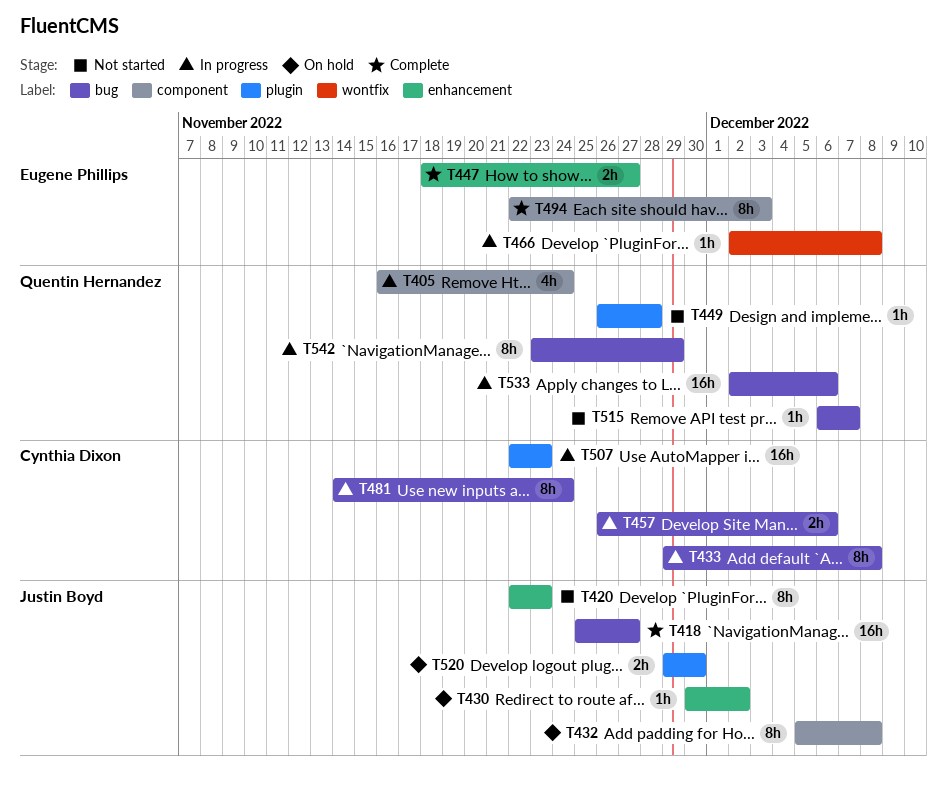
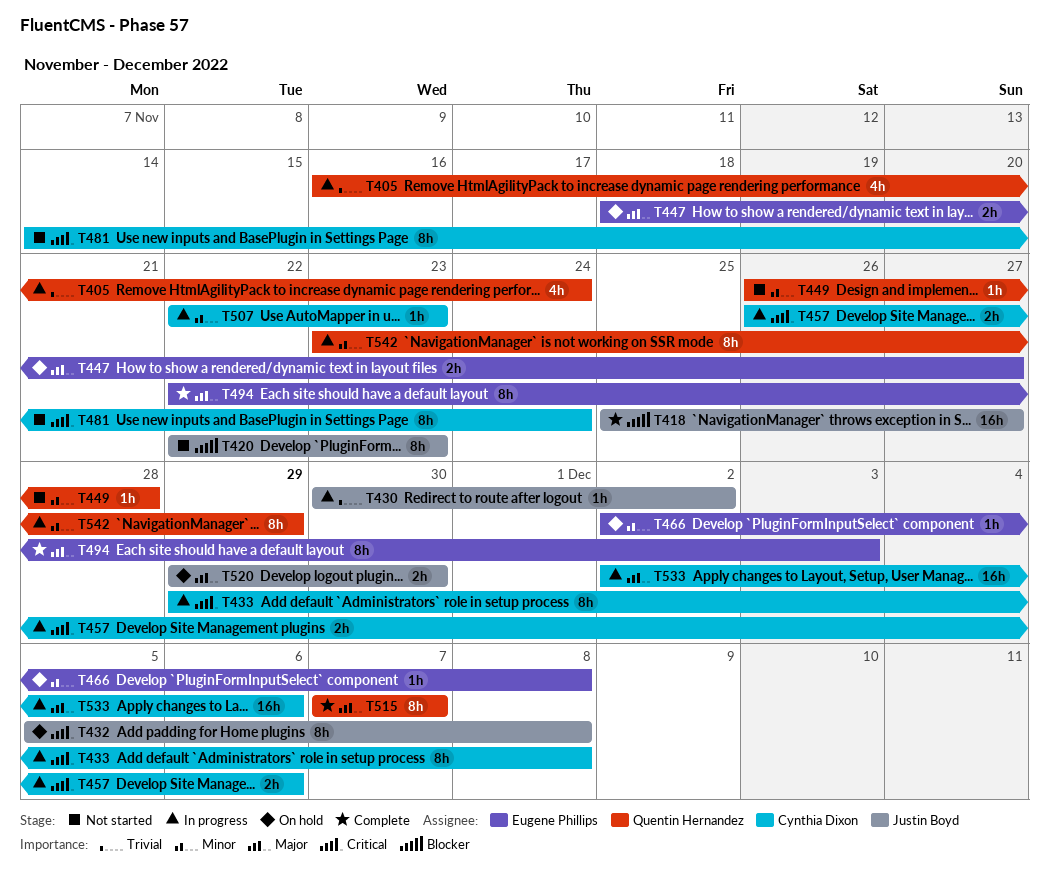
T430, status: On hold -> In progress
T447, status: Complete -> On hold
T466, status: In progress -> On hold
T481, status: In progress -> Not started
T507, estimate: 16h -> 1h
T515, status: Not started -> Complete
T515, estimate: 1h -> 8h
T515, start: Dec 6 -> Dec 7
T533, owner: Quentin Hernandez -> Cynthia Dixon

